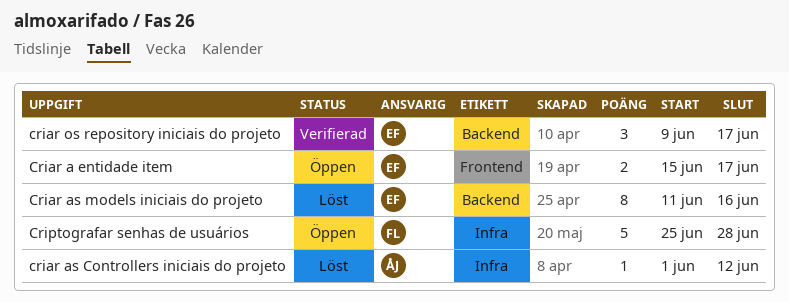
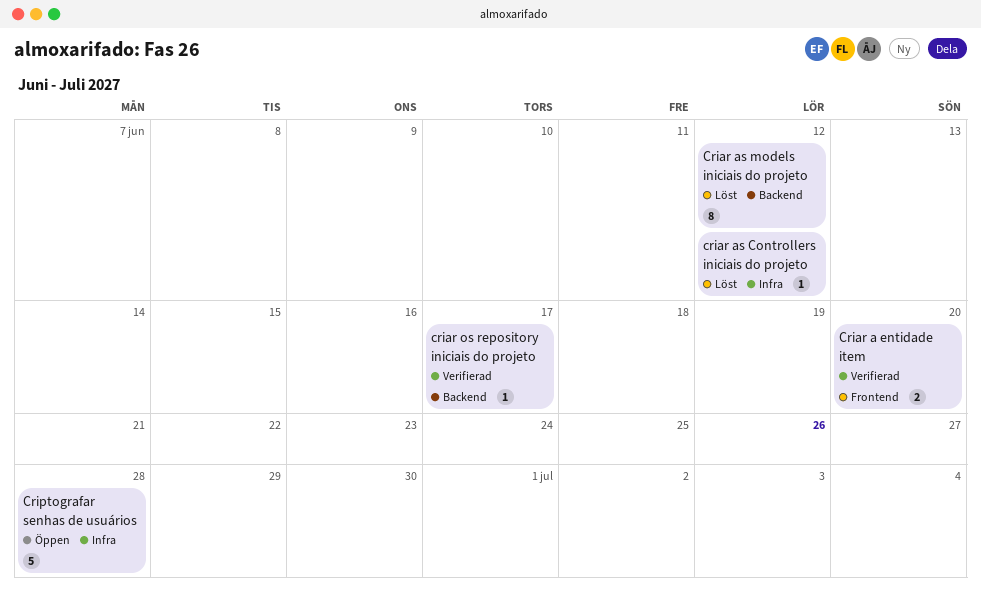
Criar a entidade item, status: Öppen -> Verifierad
Criar a entidade item, due: Jun 17 -> Jun 20
Criar as models iniciais do projeto, due: Jun 16 -> Jun 12
criar os repository iniciais do projeto, estimate: 3 -> 1

